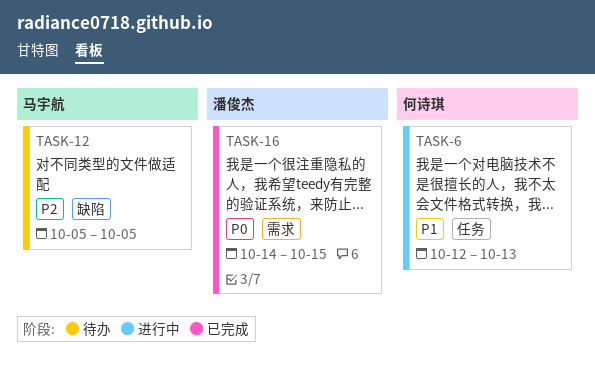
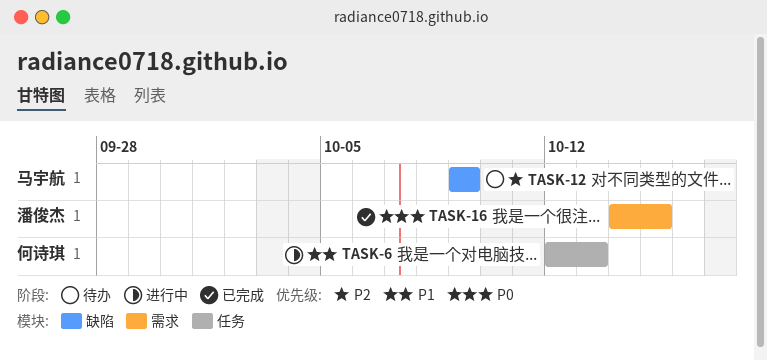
TASK-12, start: Oct 5 -> Oct 9
TASK-12, due: Oct 5 -> Oct 9

